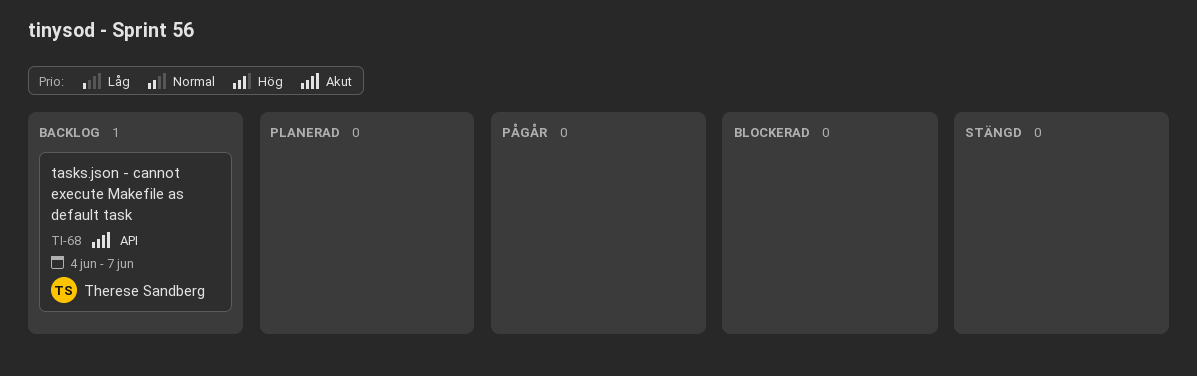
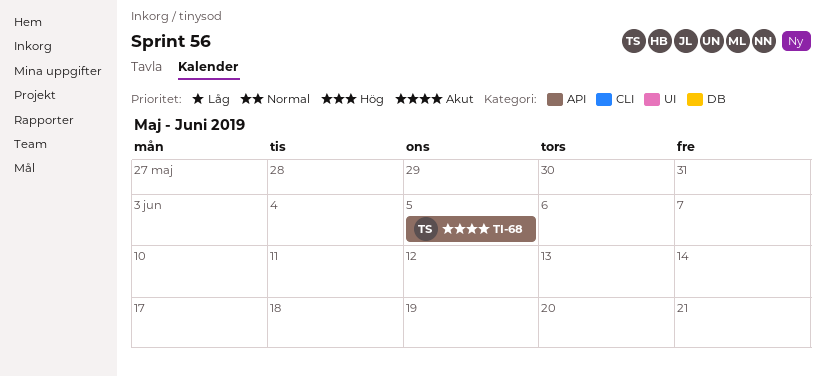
TI-68, start: Jun 4 -> Jun 5
TI-68, due: Jun 7 -> Jun 5

